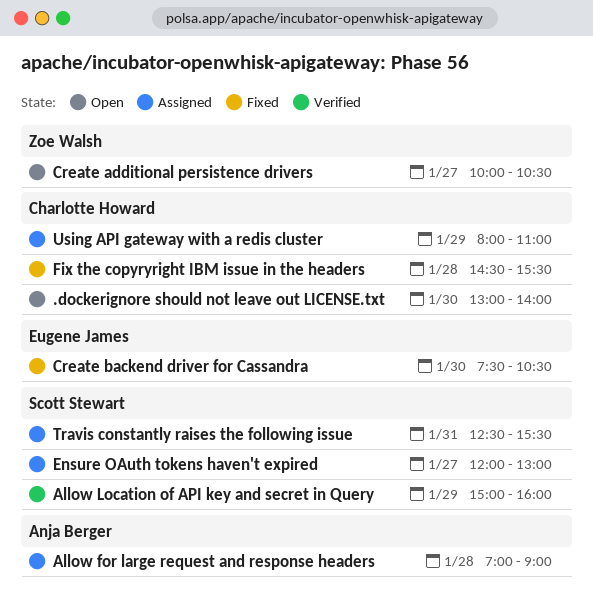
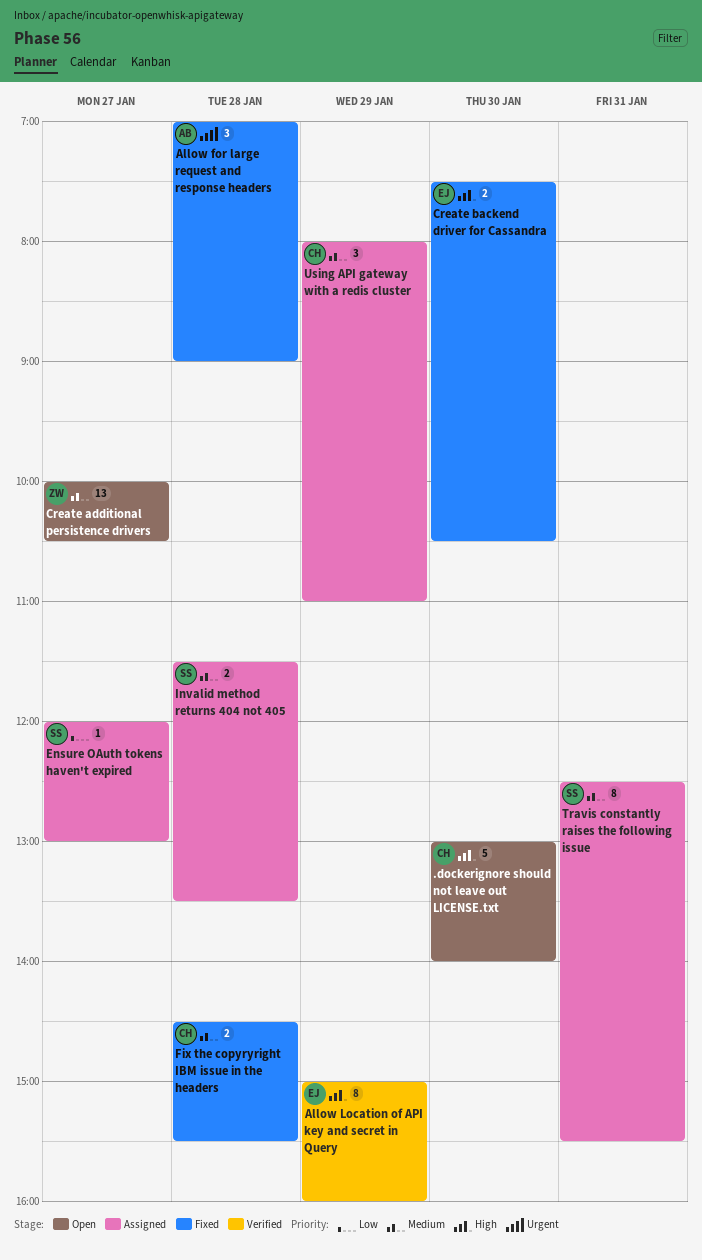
Allow for large request and response headers, status: Assigned -> Fixed
Allow Location of API key and secret in Query, owner: Scott Stewart -> Eugene James
Invalid method returns 404 not 405: none -> present

